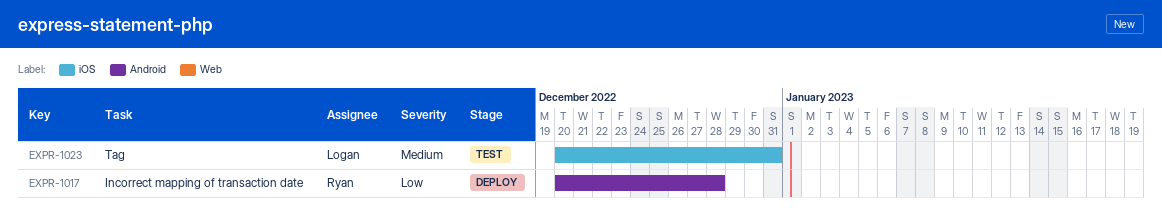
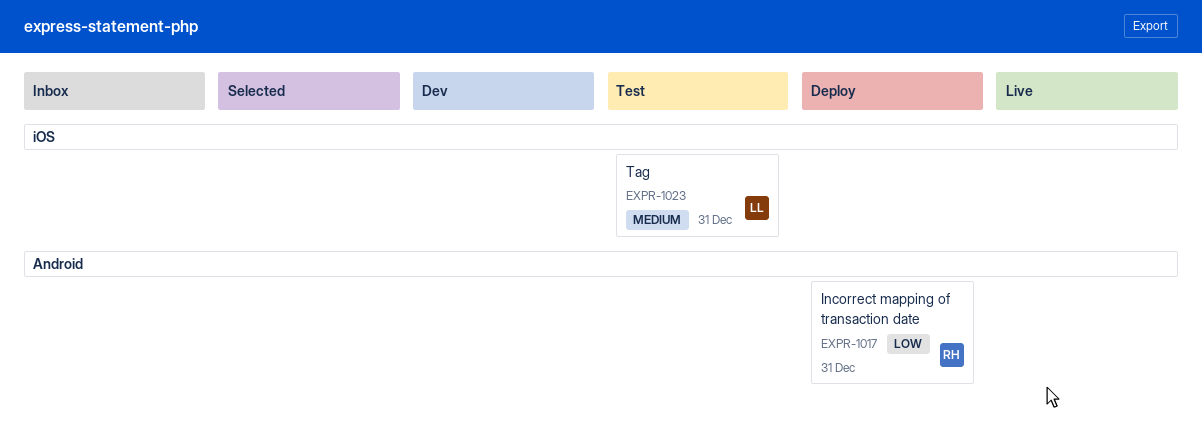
EXPR-1017, due: Dec 28 -> Dec 31

